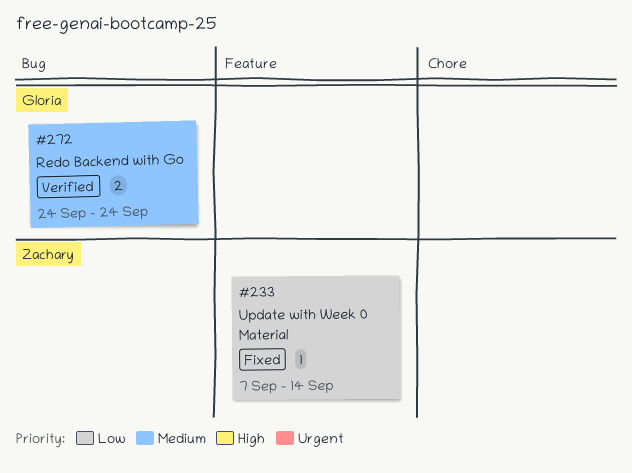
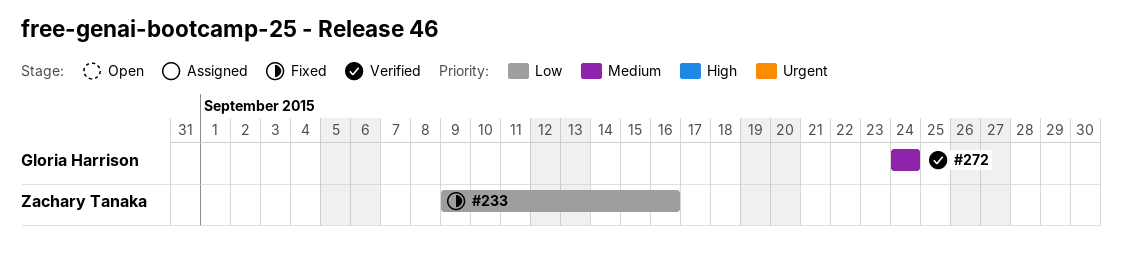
#233, start: Sep 7 -> Sep 9
#233, due: Sep 14 -> Sep 16

